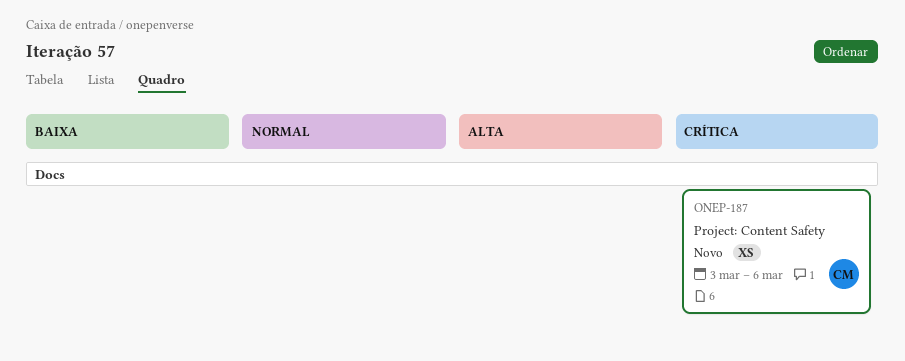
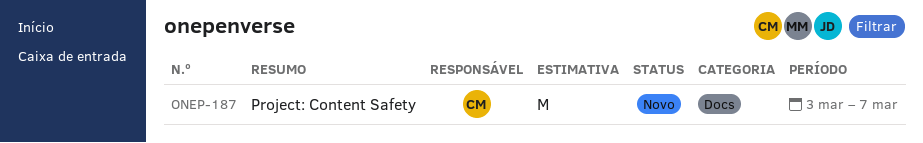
ONEP-187, estimate: XS -> M
ONEP-187, due: Mar 6 -> Mar 7

